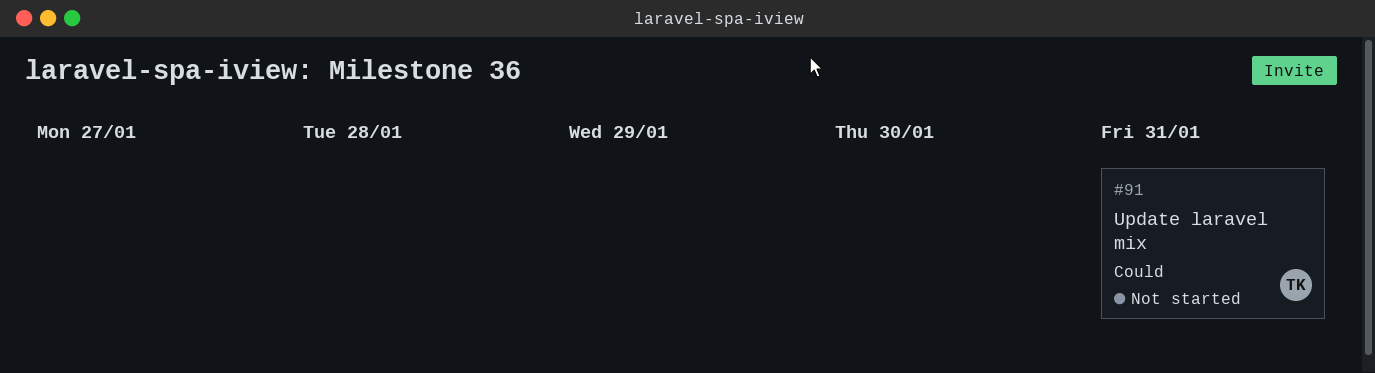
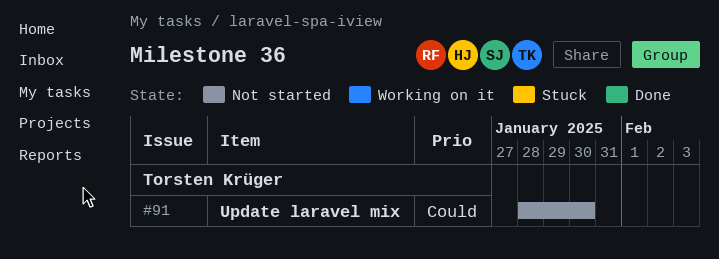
#91, due: Jan 31 -> Jan 30

